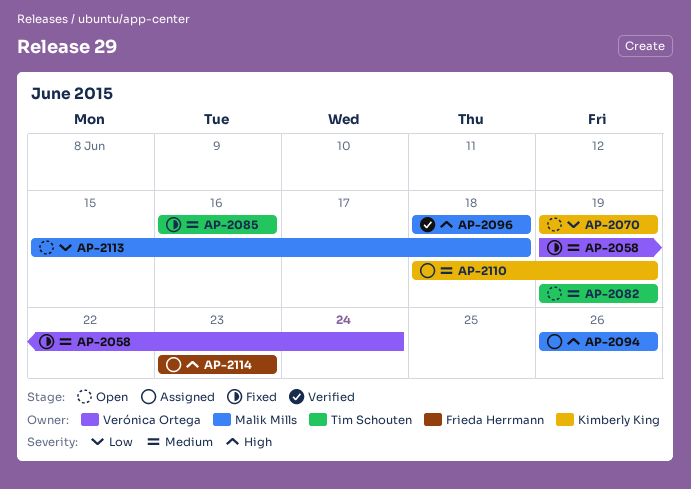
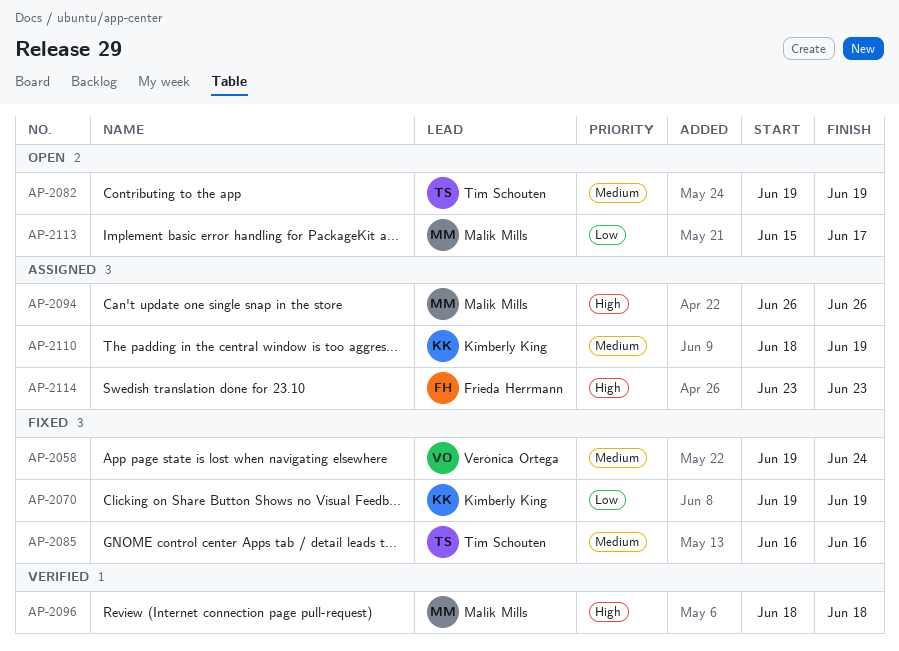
AP-2070, status: Open -> Fixed
AP-2113, due: Jun 18 -> Jun 17

